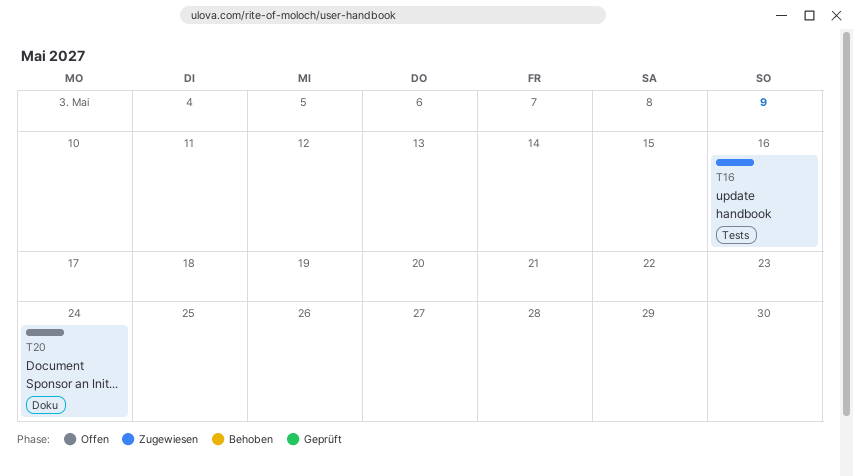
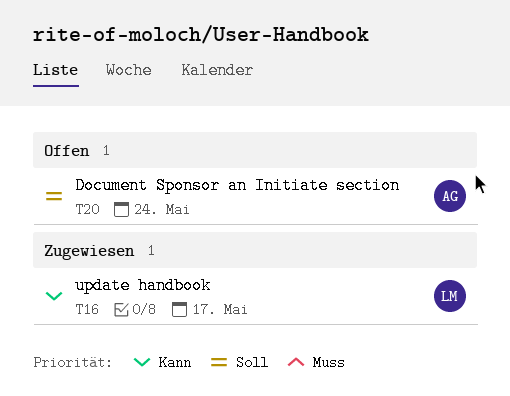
T16, due: May 16 -> May 17

